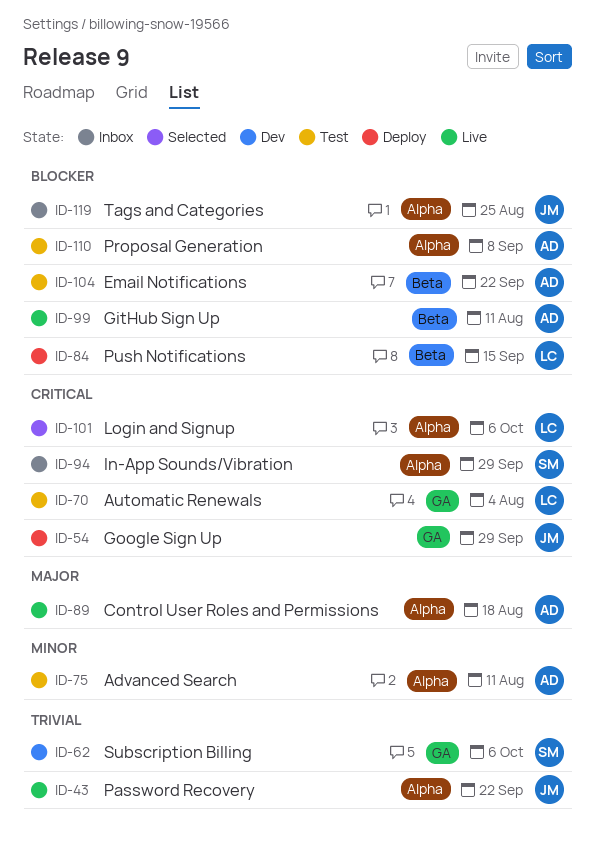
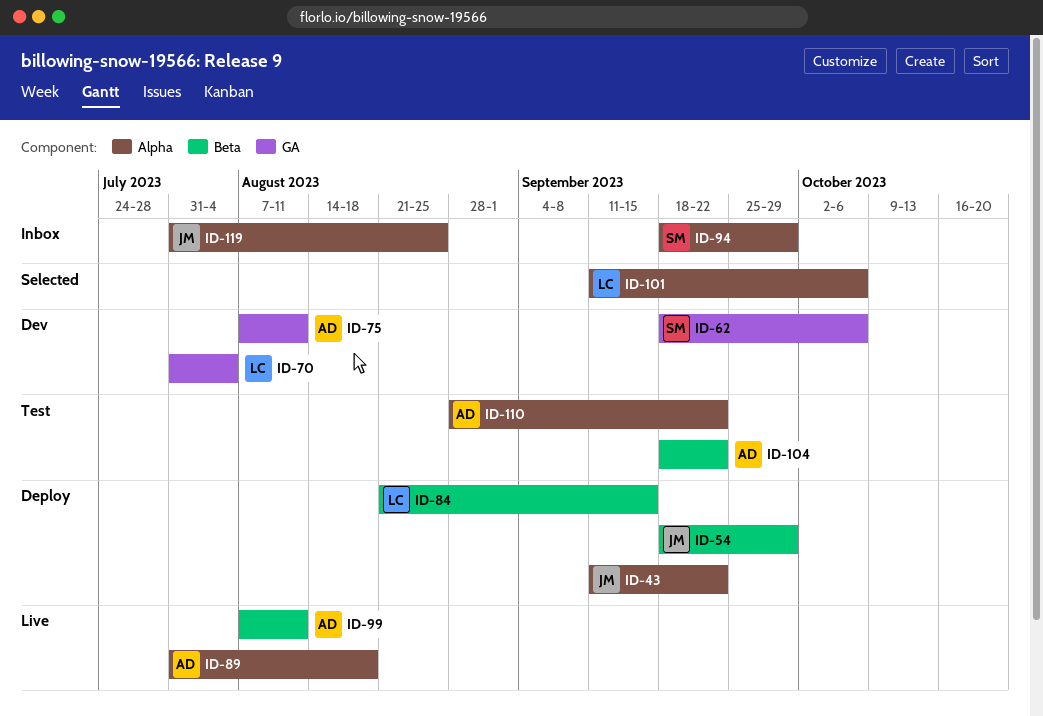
ID-43, status: Live -> Deploy
ID-54, label: GA -> Beta
ID-70, status: Test -> Dev
ID-75, status: Test -> Dev
ID-75, label: Alpha -> GA
ID-110, due: Sep 8 -> Sep 22

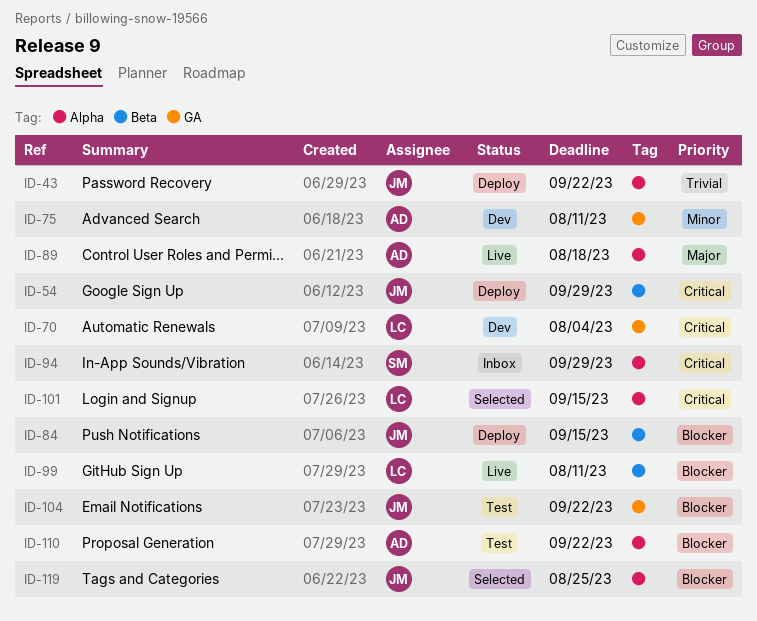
ID-62: present -> none
ID-84, owner: LC -> JM
ID-99, owner: AD -> LC
ID-101, due: Oct 6 -> Sep 15
ID-104, owner: AD -> JM
ID-104, label: Beta -> GA
ID-119, status: Inbox -> Selected

